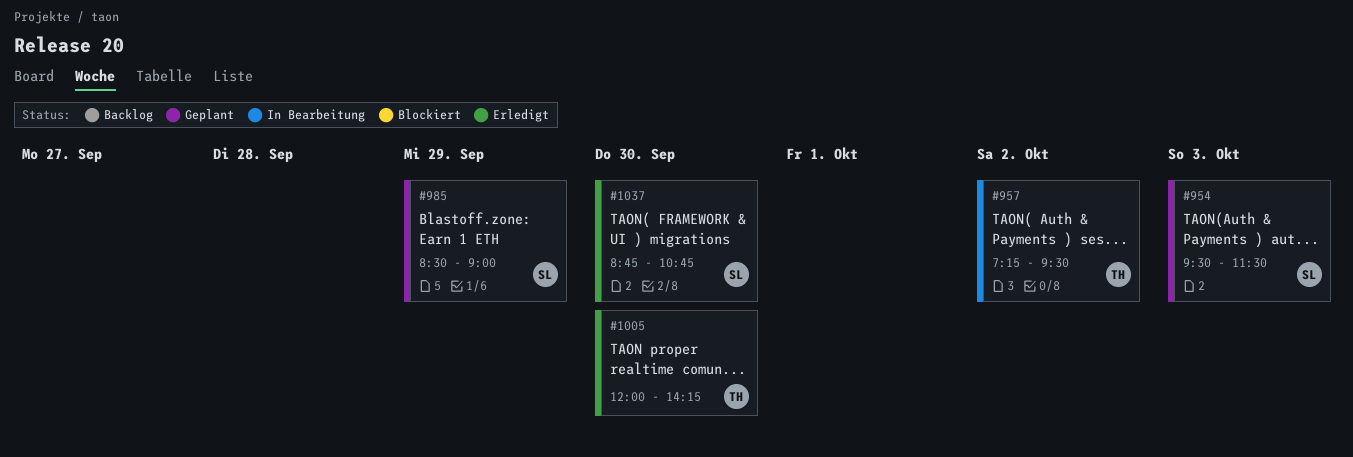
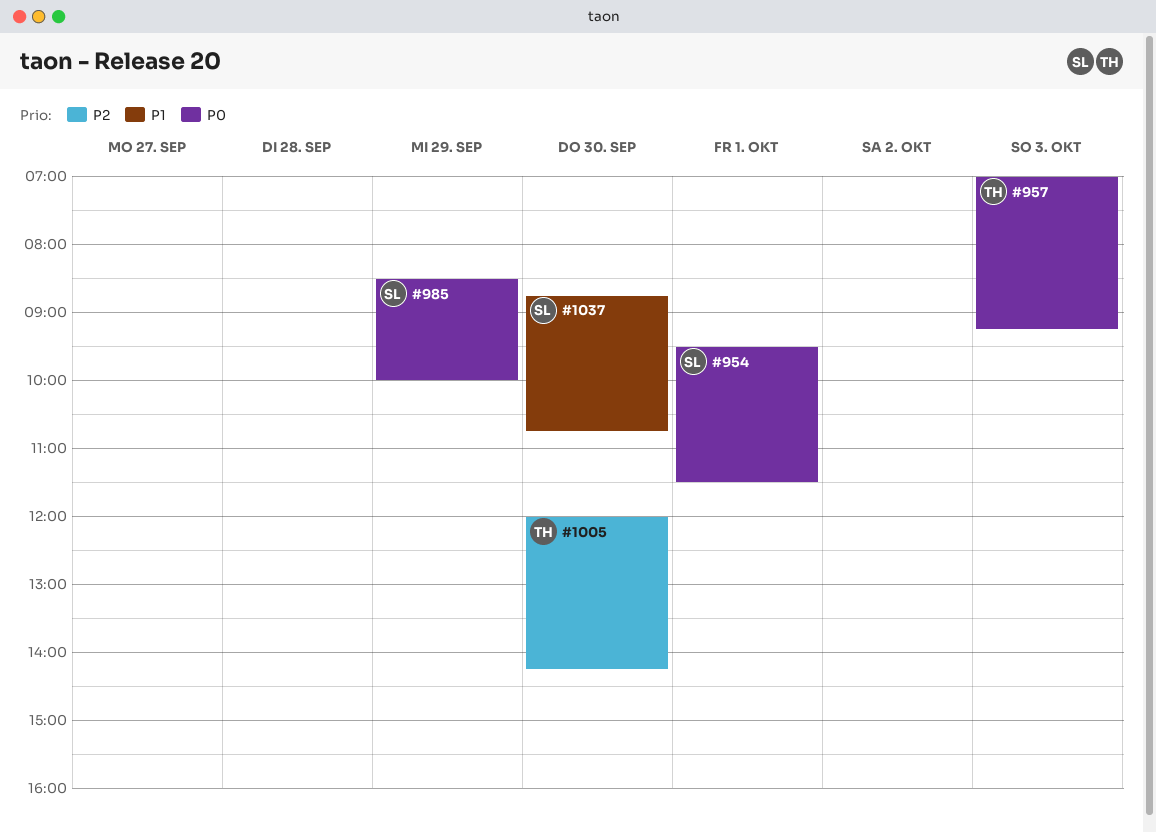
#954, day: Oct 3 -> Oct 1
#957, day: Oct 2 -> Oct 3
#957, begins: 07:15 -> 07:00
#957, ends: 09:30 -> 09:15
#985, ends: 09:00 -> 10:00

